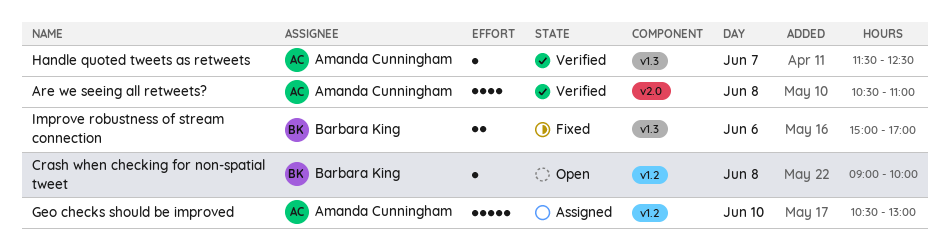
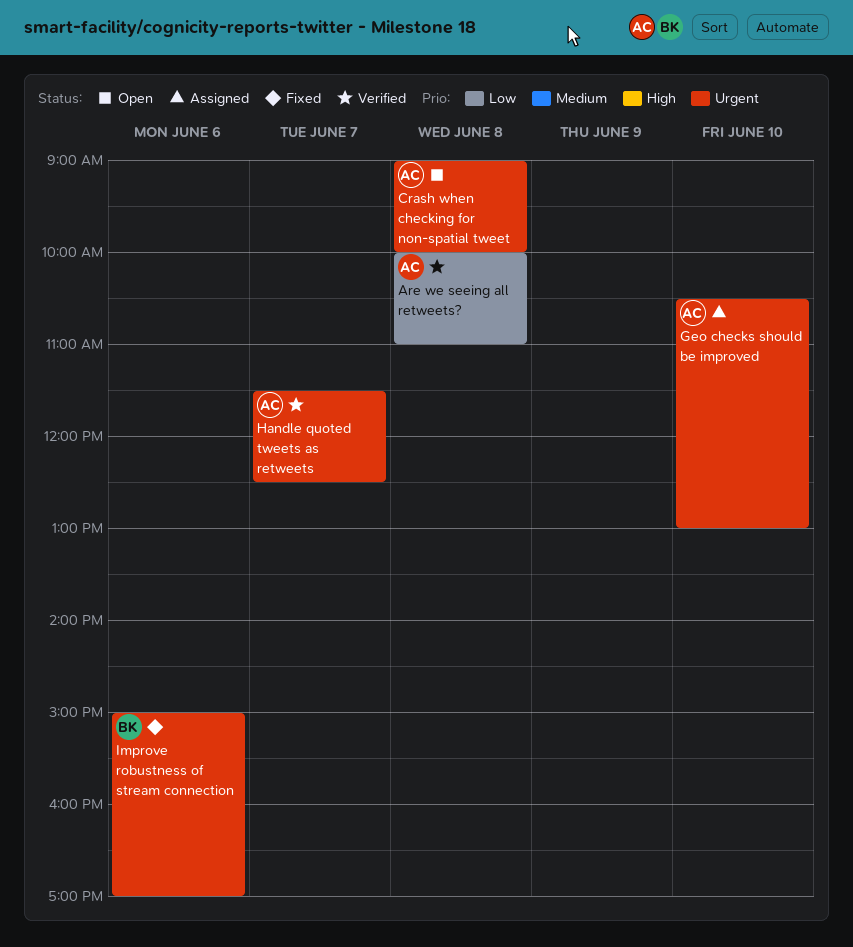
Are we seeing all retweets?, begins: 10:30 -> 10:00
Crash when checking for non-spatial tweet, owner: Barbara King -> Amanda Cunningham

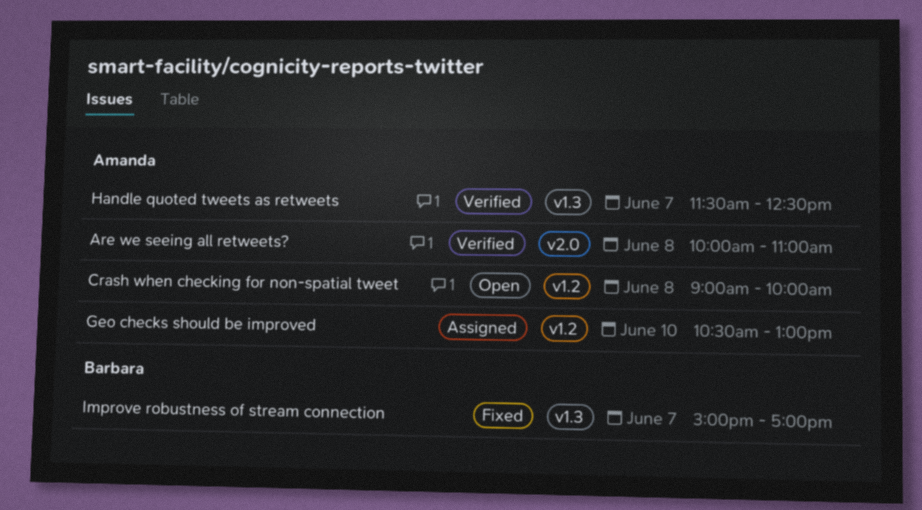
Improve robustness of stream connection, day: Jun 6 -> Jun 7

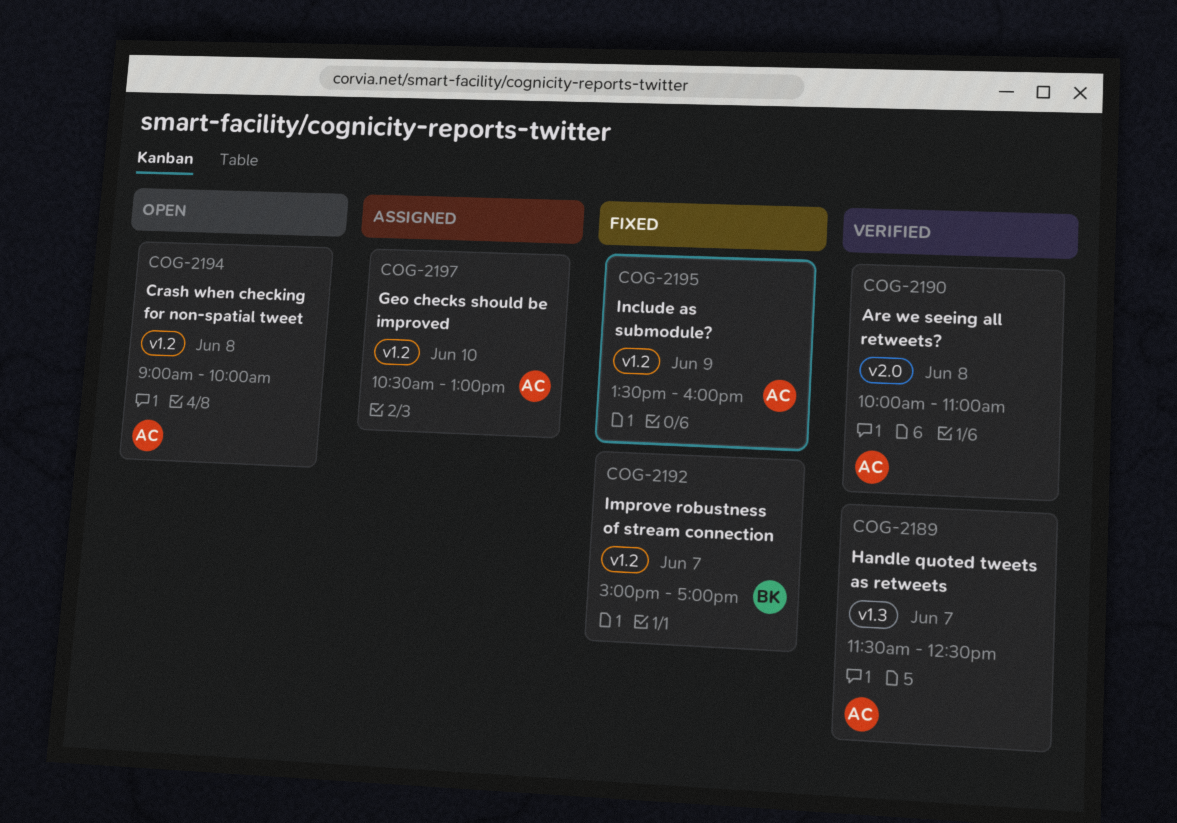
Improve robustness of stream connection, label: v1.3 -> v1.2
Include as submodule?: none -> present

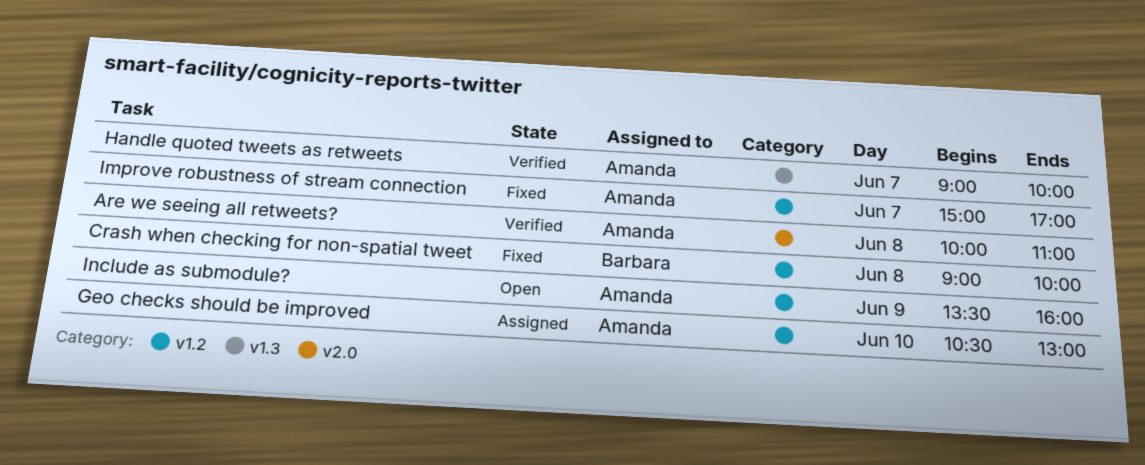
Crash when checking for non-spatial tweet, status: Open -> Fixed
Crash when checking for non-spatial tweet, owner: Amanda -> Barbara
Handle quoted tweets as retweets, begins: 11:30 -> 09:00
Handle quoted tweets as retweets, ends: 12:30 -> 10:00
Improve robustness of stream connection, owner: Barbara -> Amanda
Include as submodule?, status: Fixed -> Open

